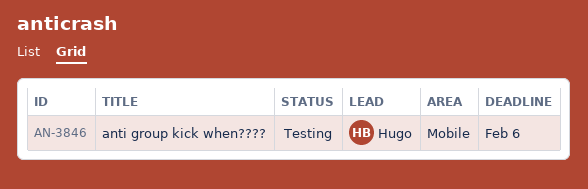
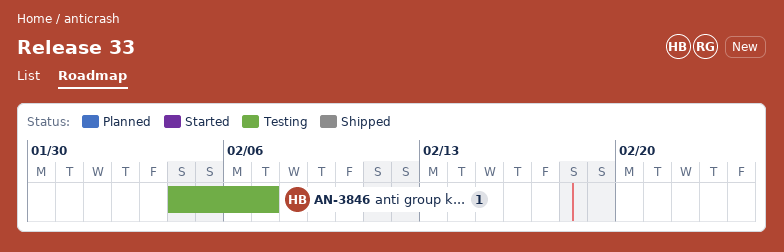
AN-3846, due: Feb 6 -> Feb 7

